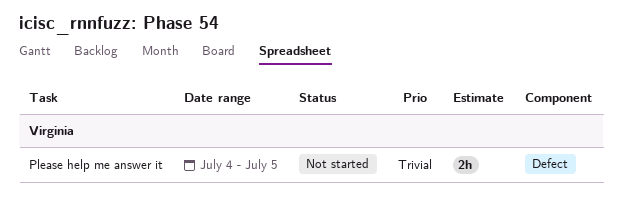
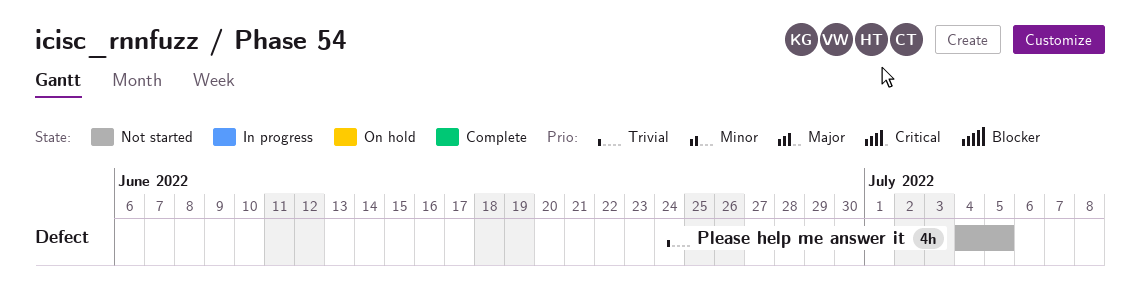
Please help me answer it, estimate: 2h -> 4h

